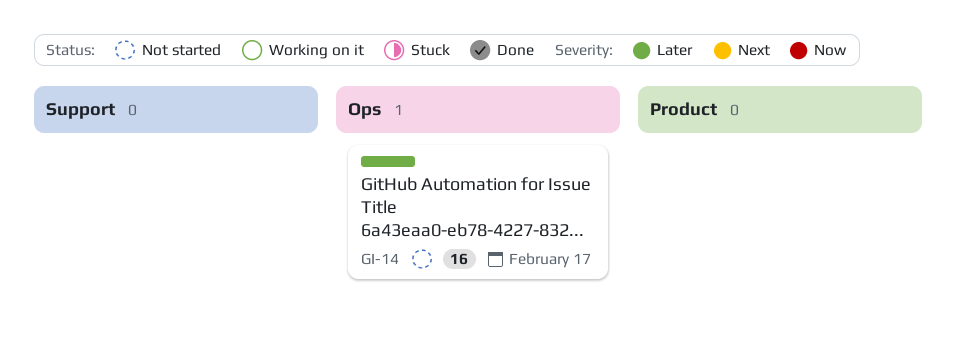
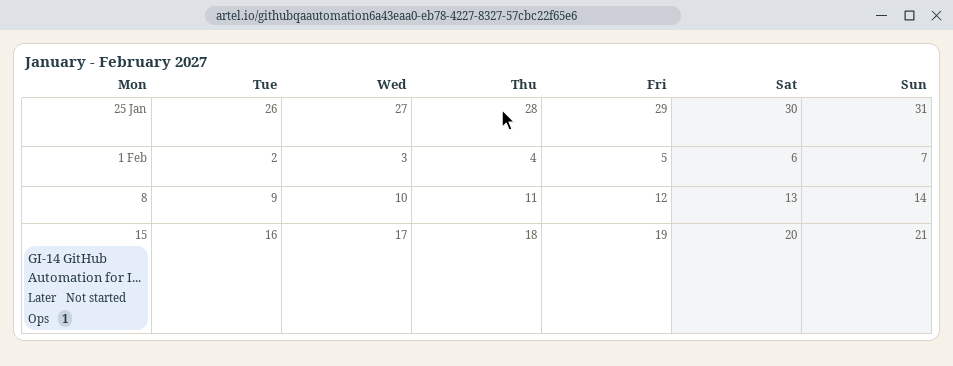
GI-14, estimate: 16 -> 1
GI-14, due: Feb 17 -> Feb 15

